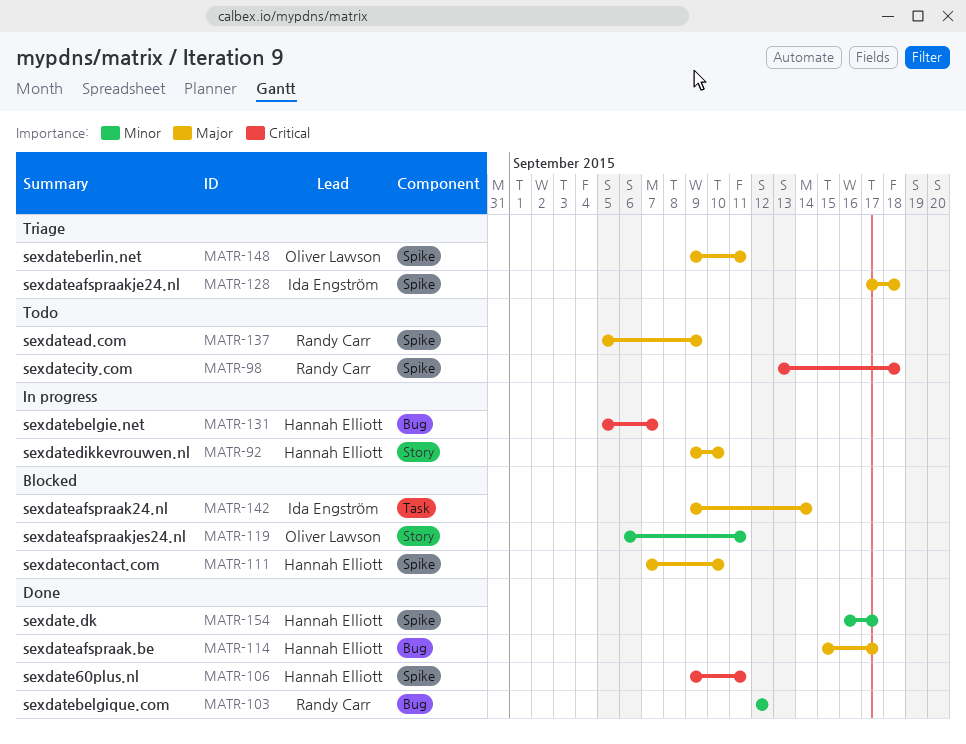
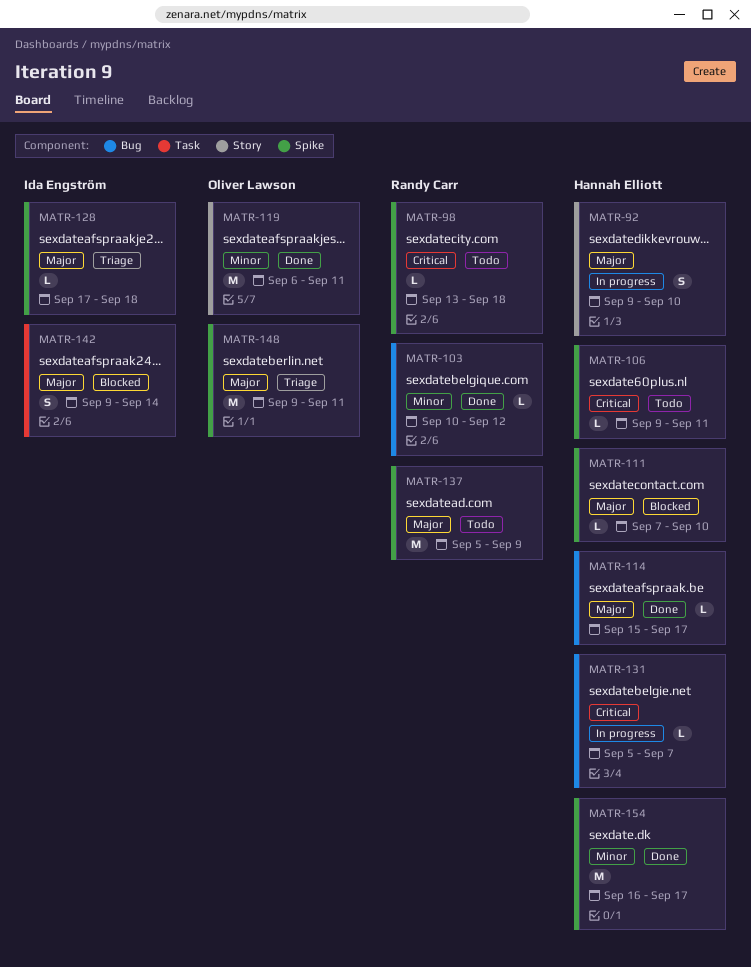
MATR-103, start: Sep 12 -> Sep 10
MATR-106, status: Done -> Todo
MATR-119, status: Blocked -> Done

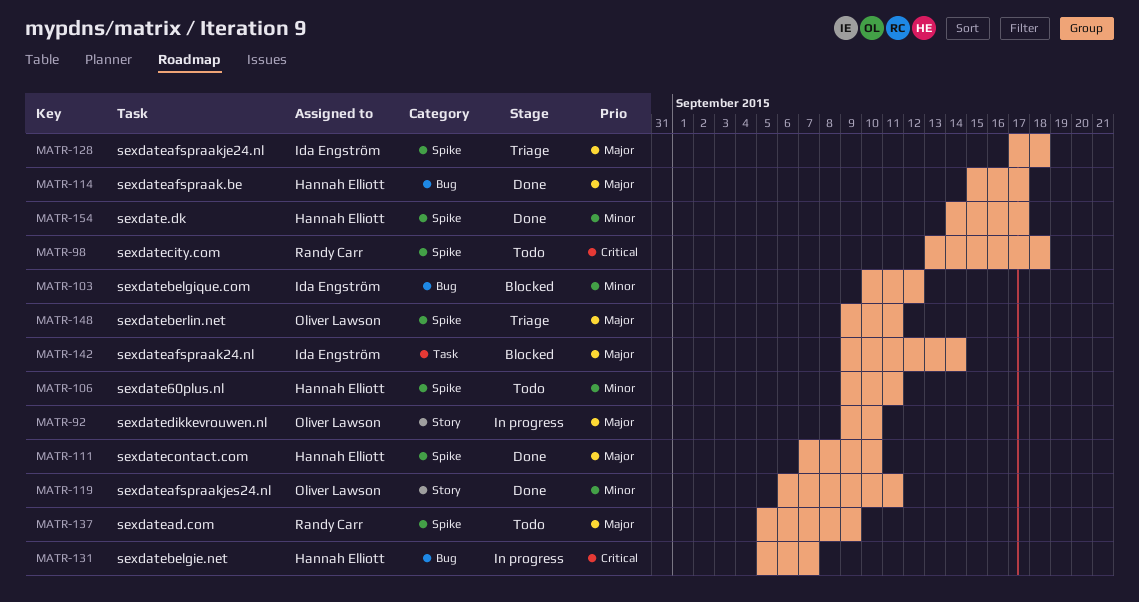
MATR-92, owner: Hannah Elliott -> Oliver Lawson
MATR-103, status: Done -> Blocked
MATR-103, owner: Randy Carr -> Ida Engström
MATR-106, priority: Critical -> Minor
MATR-111, status: Blocked -> Done
MATR-154, start: Sep 16 -> Sep 14

